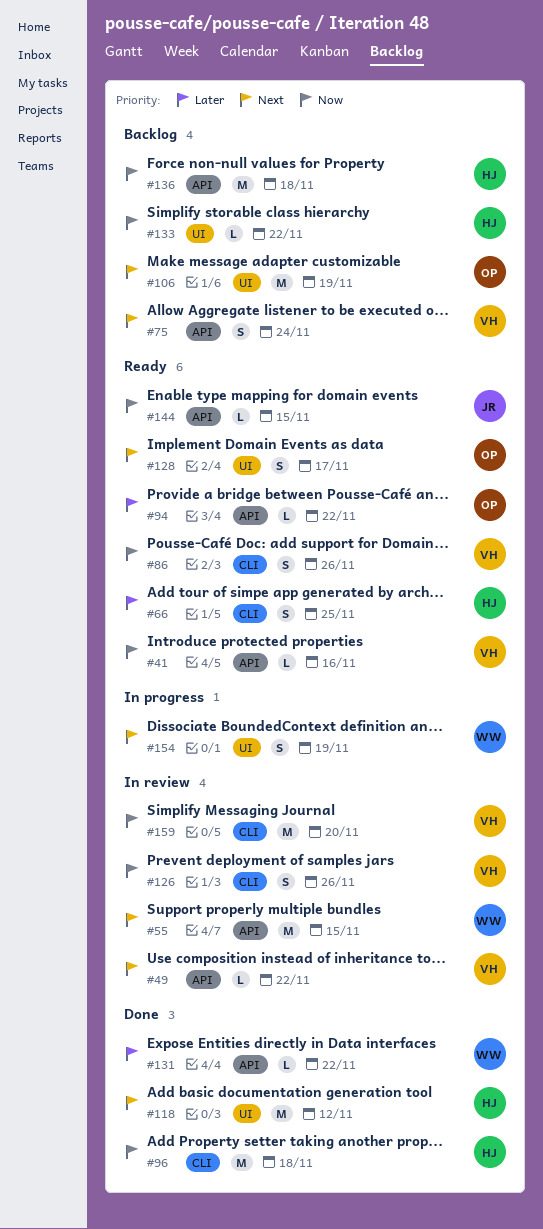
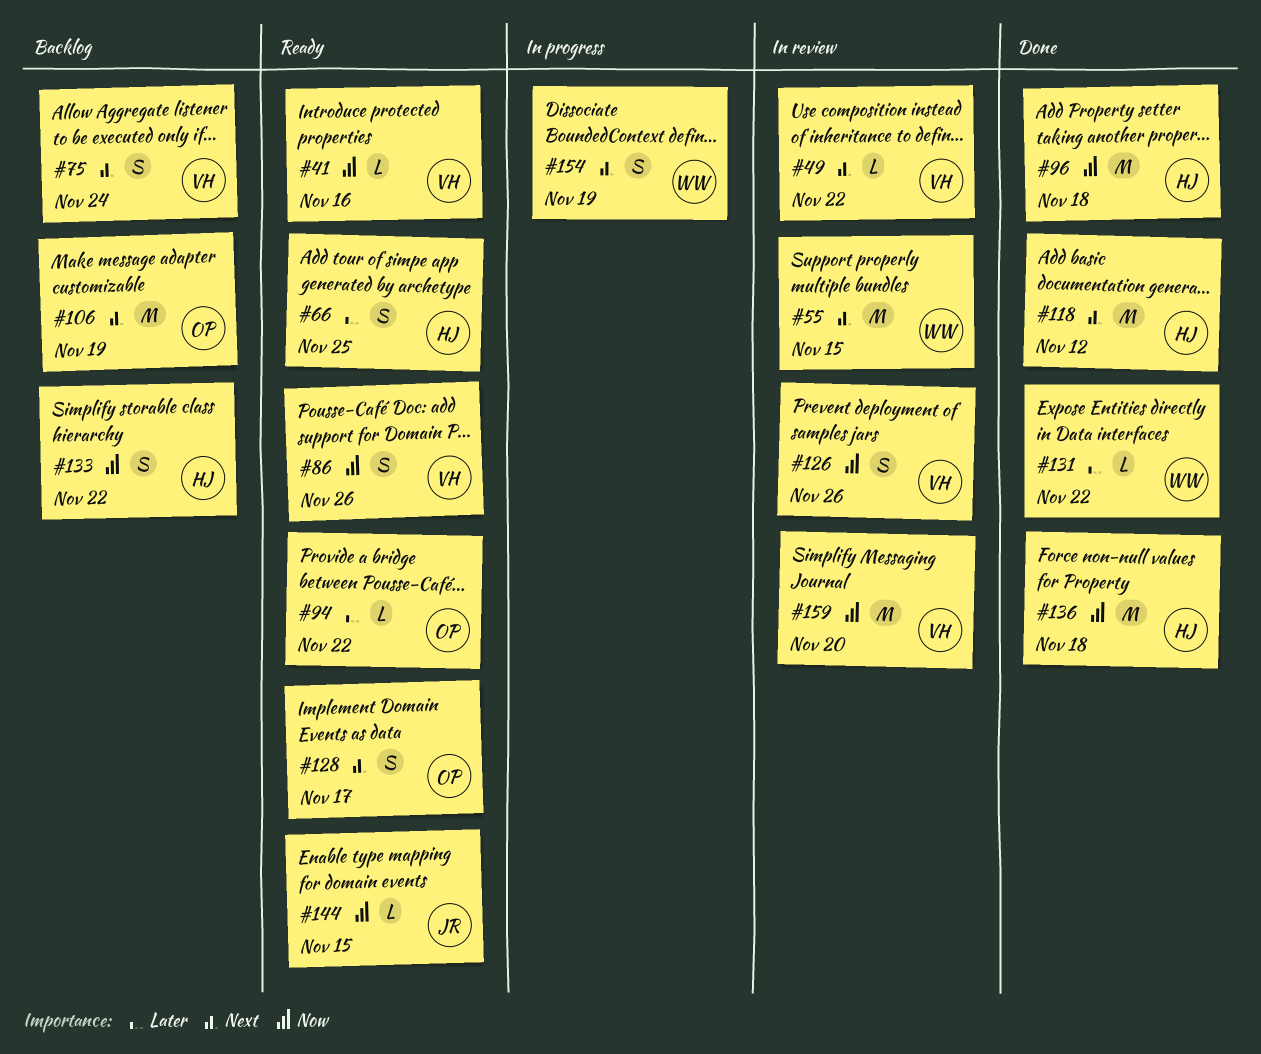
#133, estimate: L -> S
#136, status: Backlog -> Done

